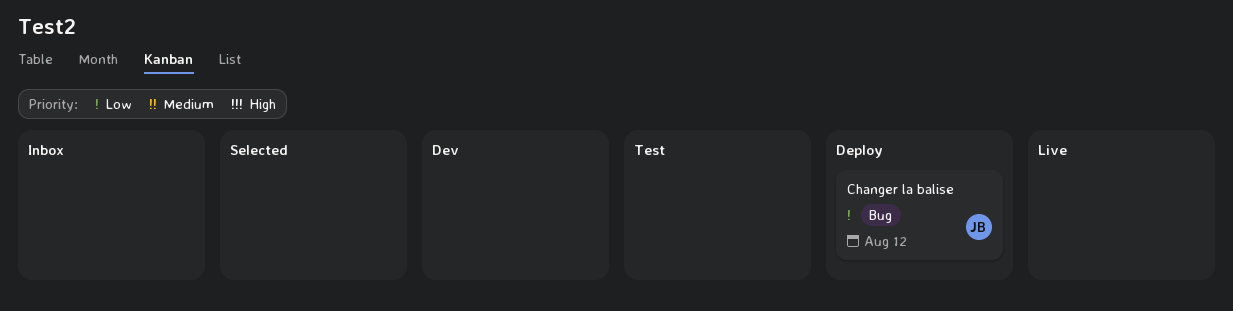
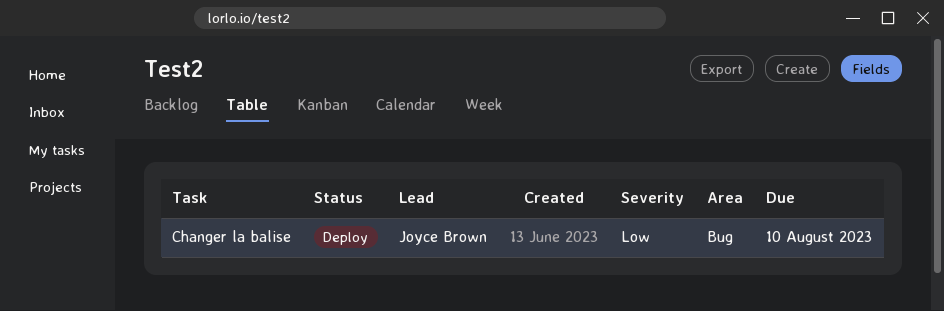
Changer la balise, due: Aug 12 -> Aug 10

